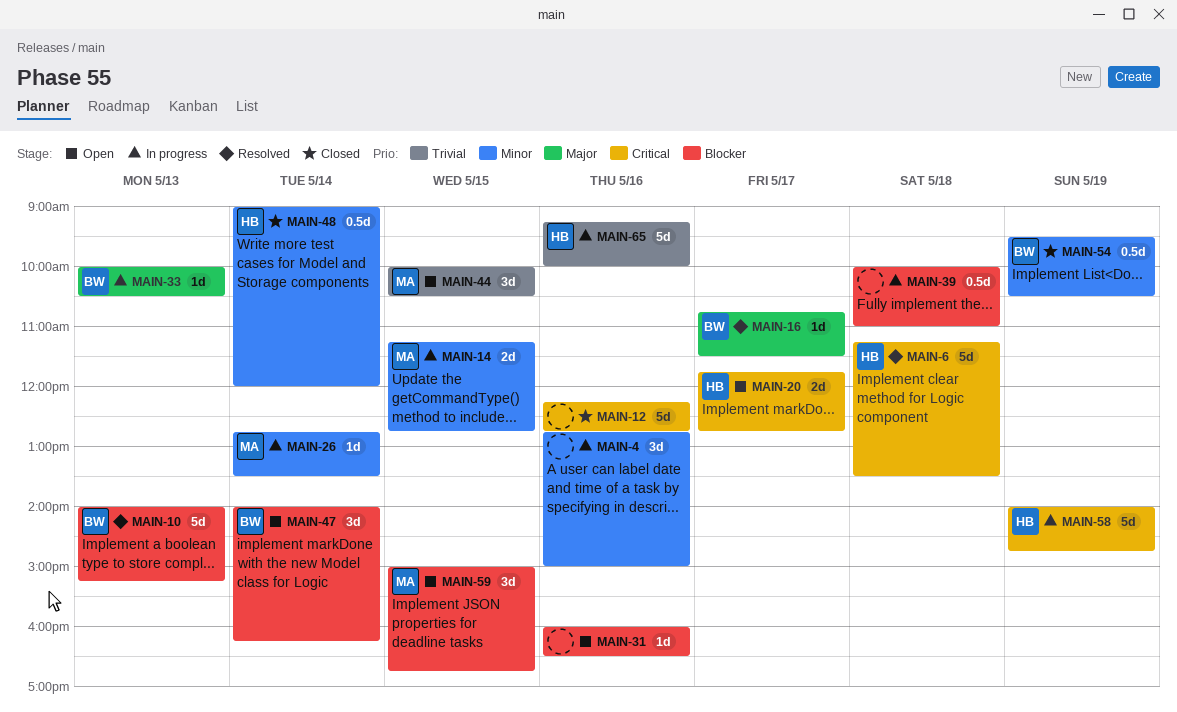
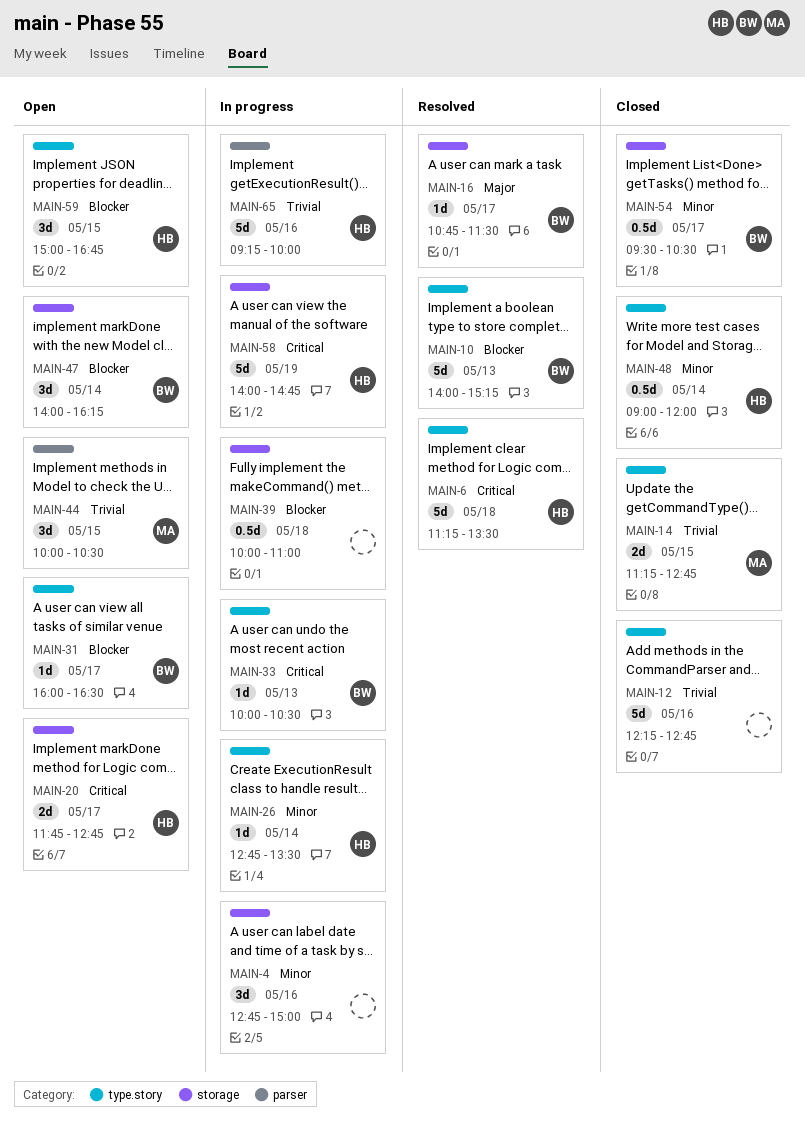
MAIN-12, priority: Critical -> Trivial
MAIN-14, status: In progress -> Closed
MAIN-14, priority: Minor -> Trivial
MAIN-26, owner: MA -> HB
MAIN-31, owner: none -> BW
MAIN-31, day: May 16 -> May 17
MAIN-33, priority: Major -> Critical
MAIN-54, day: May 19 -> May 17
MAIN-59, owner: MA -> HB

